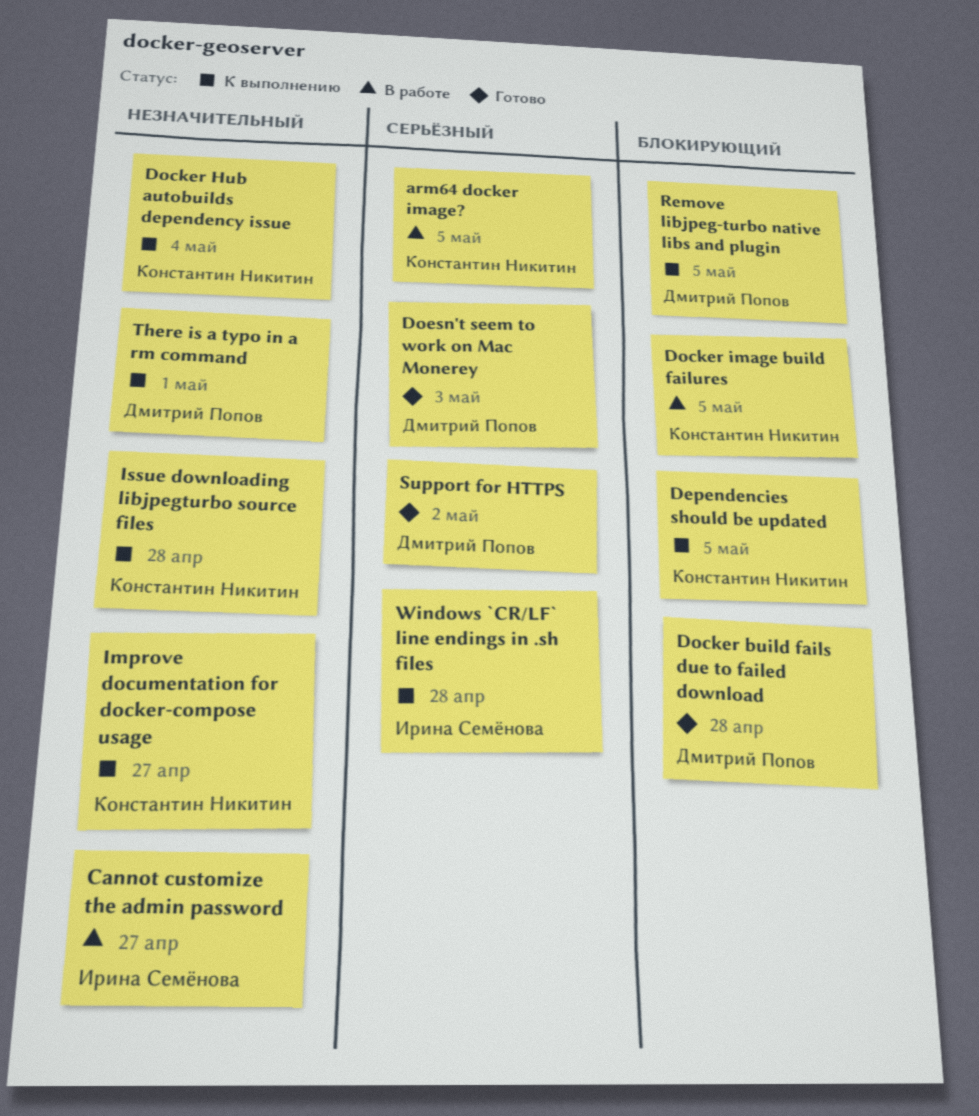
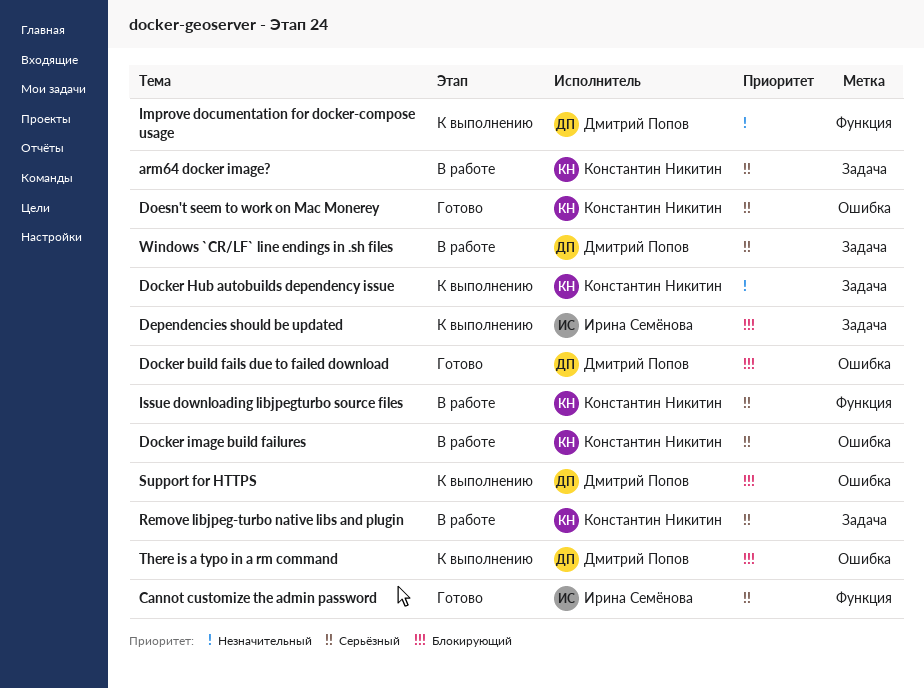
Cannot customize the admin password, status: В работе -> Готово
Cannot customize the admin password, priority: Незначительный -> Серьёзный
Dependencies should be updated, owner: Константин Никитин -> Ирина Семёнова
Docker image build failures, priority: Блокирующий -> Серьёзный
Doesn't seem to work on Mac Monerey, owner: Дмитрий Попов -> Константин Никитин
Improve documentation for docker-compose usage, owner: Константин Никитин -> Дмитрий Попов
Issue downloading libjpegturbo source files, status: К выполнению -> В работе
Issue downloading libjpegturbo source files, priority: Незначительный -> Серьёзный
Remove libjpeg-turbo native libs and plugin, status: К выполнению -> В работе
Remove libjpeg-turbo native libs and plugin, owner: Дмитрий Попов -> Константин Никитин
Remove libjpeg-turbo native libs and plugin, priority: Блокирующий -> Серьёзный
Support for HTTPS, status: Готово -> К выполнению
Support for HTTPS, priority: Серьёзный -> Блокирующий
There is a typo in a rm command, priority: Незначительный -> Блокирующий
Windows `CR/LF` line endings in .sh files, status: К выполнению -> В работе
Windows `CR/LF` line endings in .sh files, owner: Ирина Семёнова -> Дмитрий Попов

